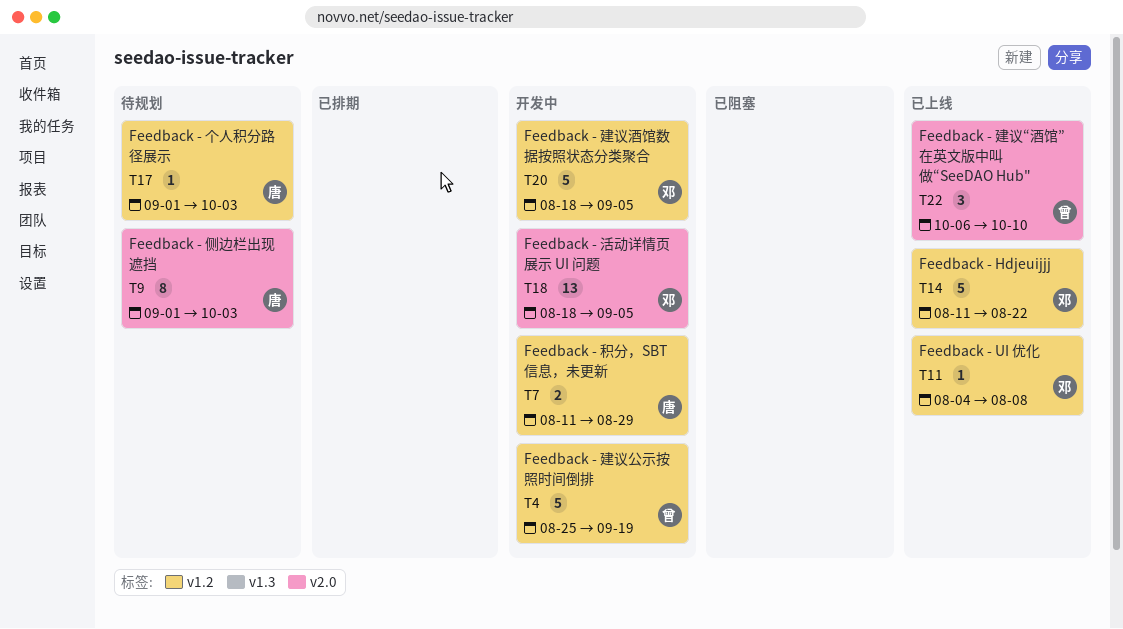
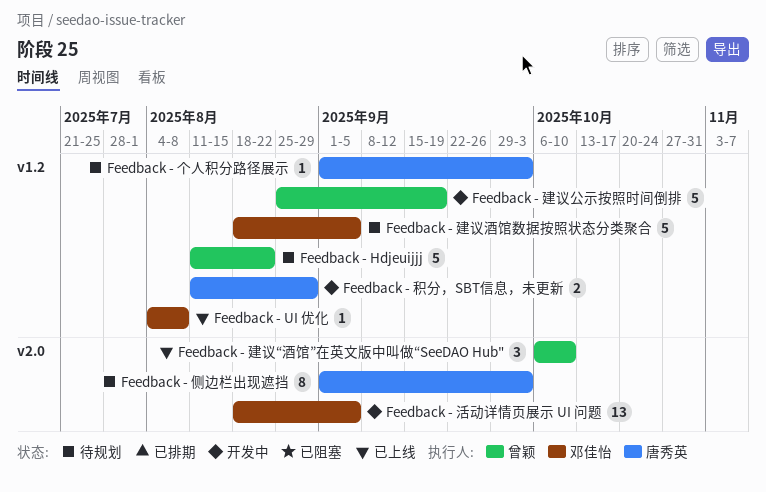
Feedback - Hdjeuijjj, status: 已上线 -> 待规划
Feedback - Hdjeuijjj, owner: 邓佳怡 -> 曾颖
Feedback - 建议酒馆数据按照状态分类聚合, status: 开发中 -> 待规划

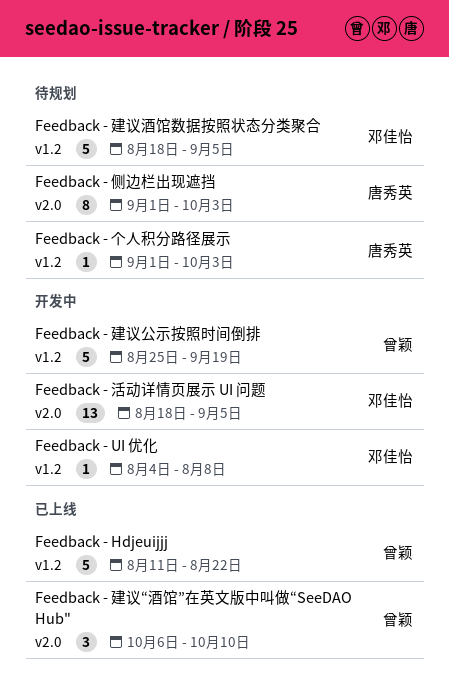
Feedback - Hdjeuijjj, status: 待规划 -> 已上线
Feedback - UI 优化, status: 已上线 -> 开发中
Feedback - 积分，SBT信息，未更新: present -> none

